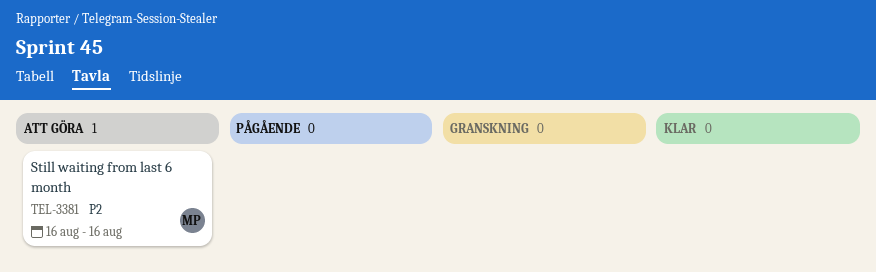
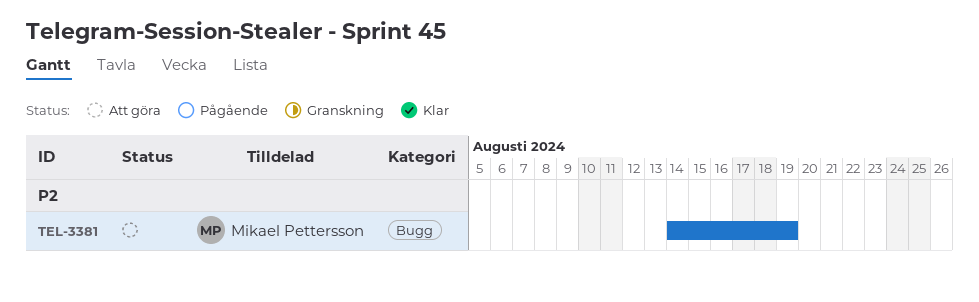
TEL-3381, start: Aug 16 -> Aug 14
TEL-3381, due: Aug 16 -> Aug 19

